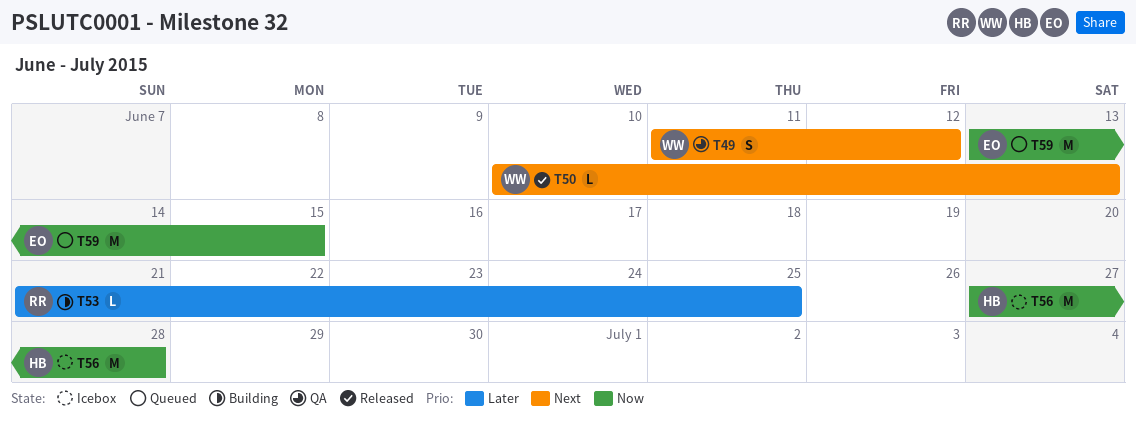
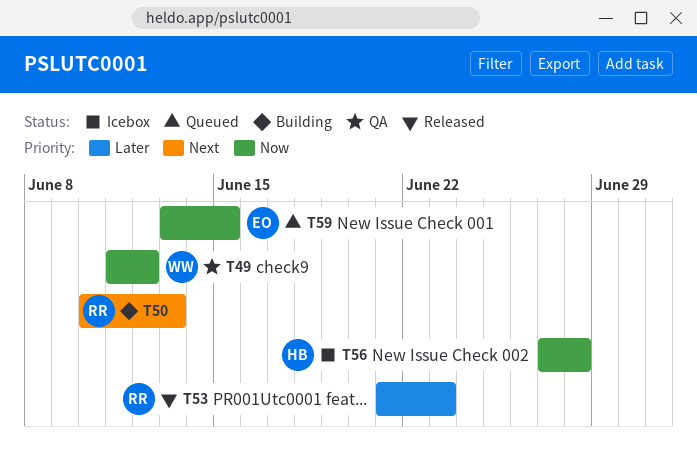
T49, priority: Next -> Now
T50, status: Released -> Building
T50, owner: WW -> RR
T53, status: Building -> Released
T53, due: Jun 25 -> Jun 23

